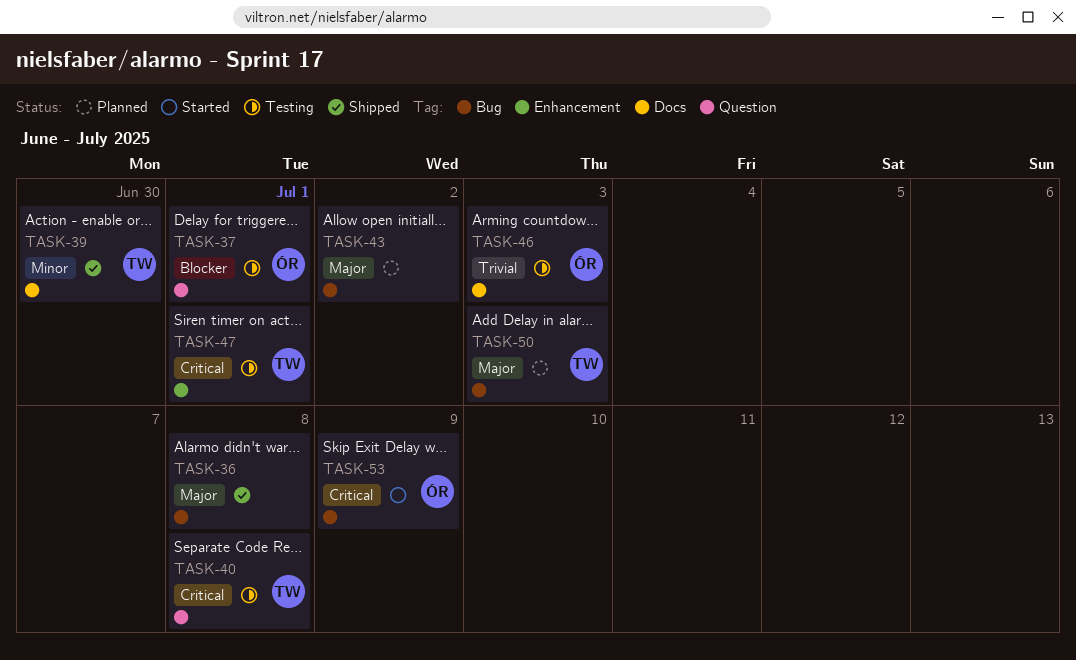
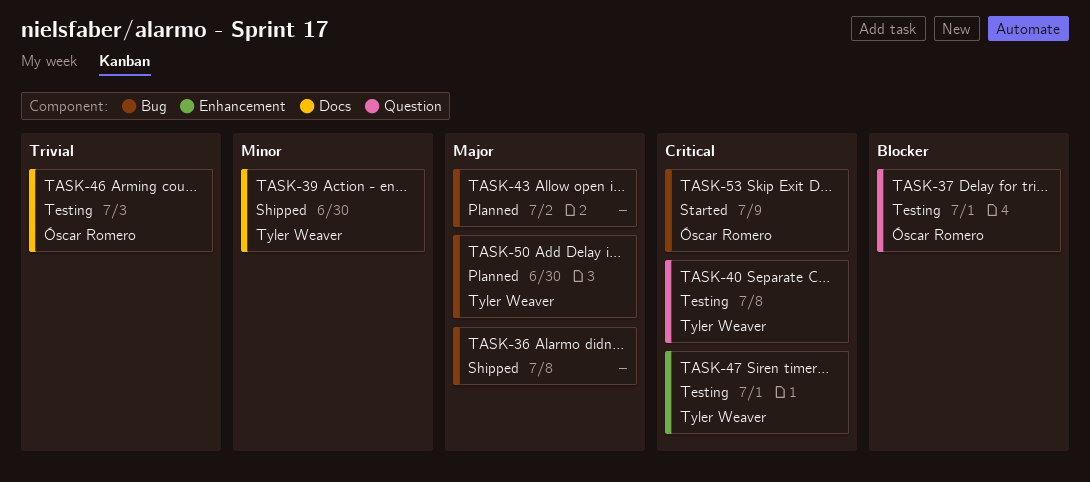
TASK-50, due: Jul 3 -> Jun 30

